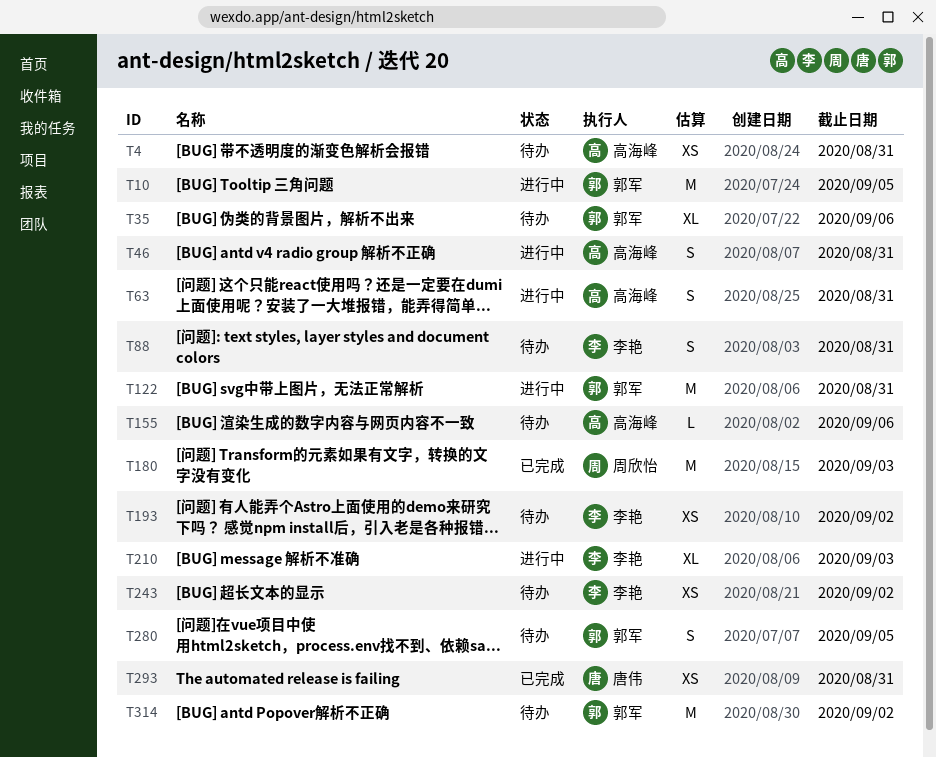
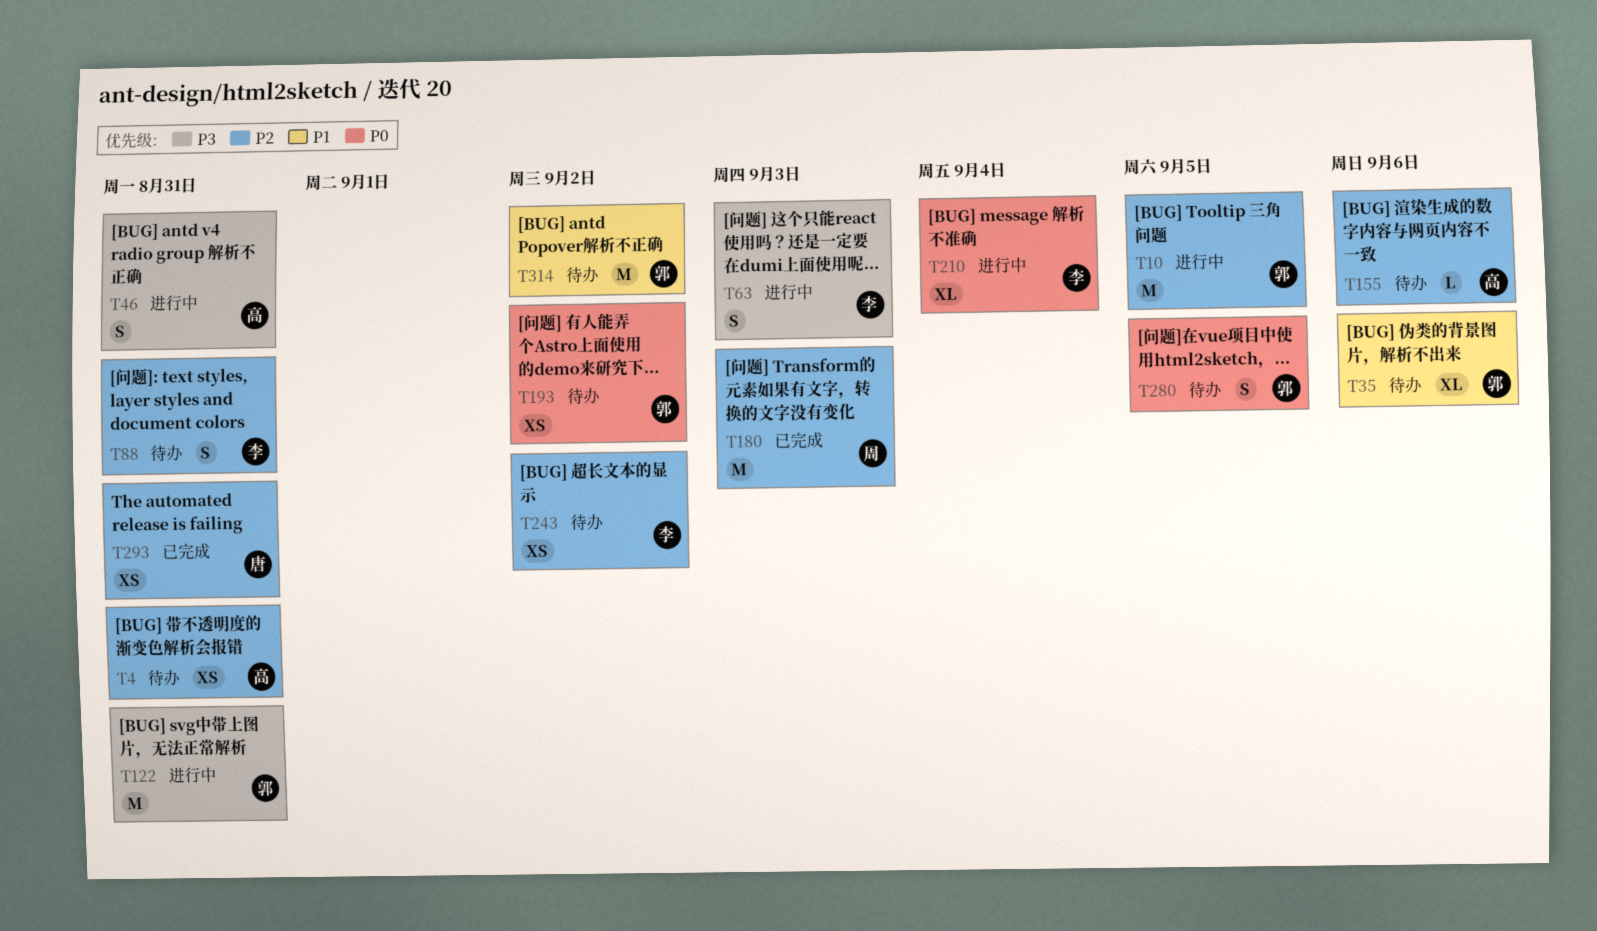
T63, owner: 高海峰 -> 李艳
T63, due: Aug 31 -> Sep 3
T193, owner: 李艳 -> 郭军
T210, due: Sep 3 -> Sep 4

